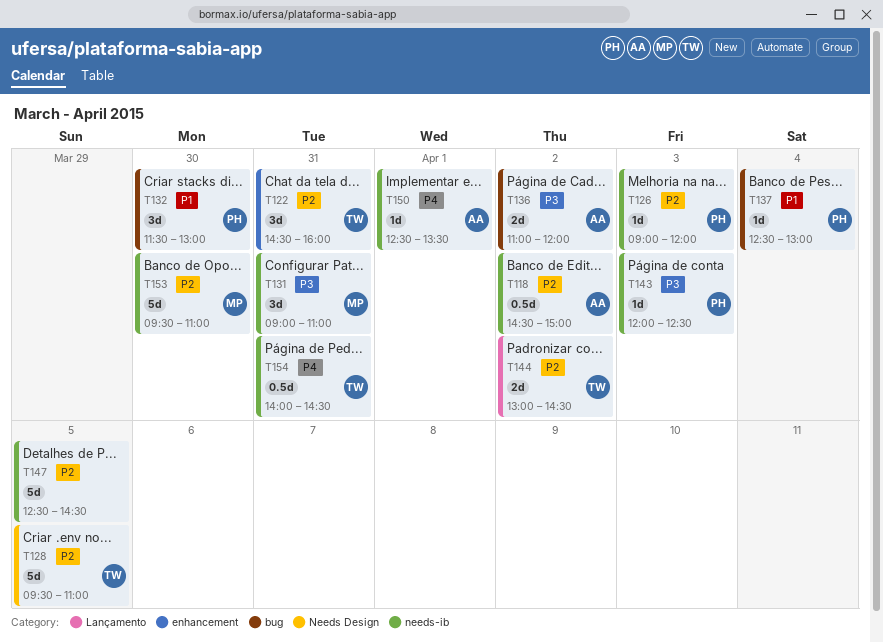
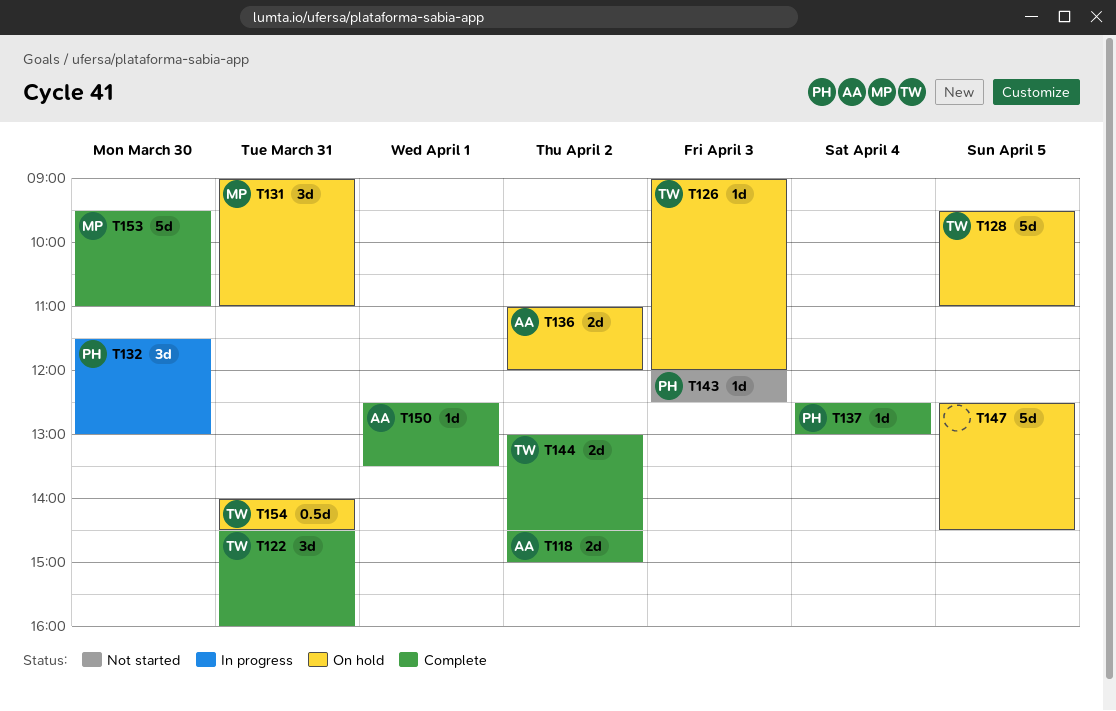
T118, estimate: 0.5d -> 2d
T126, owner: PH -> TW

